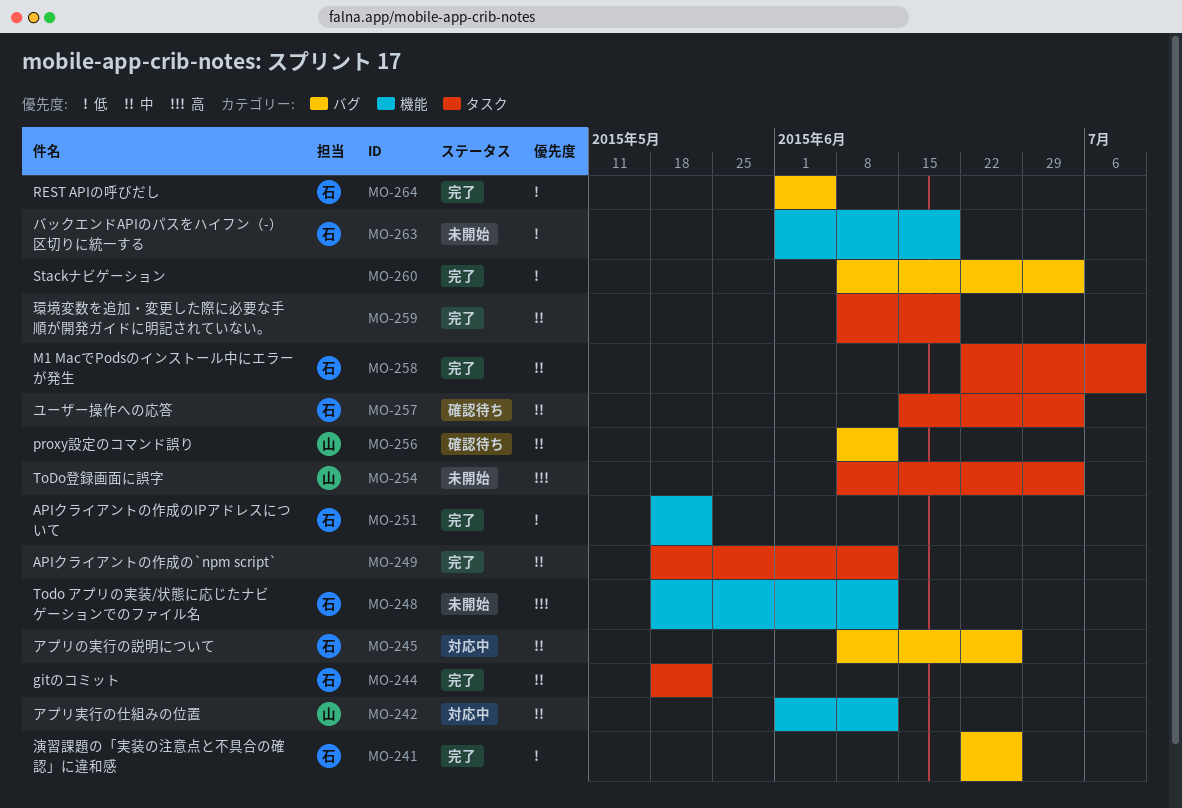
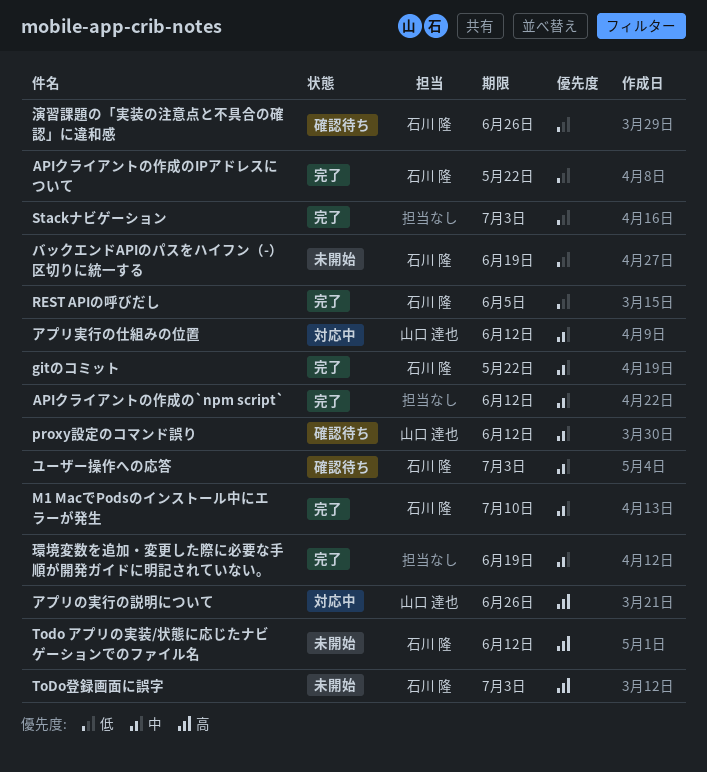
ToDo登録画面に誤字, owner: 山口 達也 -> 石川 隆
アプリの実行の説明について, owner: 石川 隆 -> 山口 達也
アプリの実行の説明について, priority: 中 -> 高
演習課題の「実装の注意点と不具合の確認」に違和感, status: 完了 -> 確認待ち

